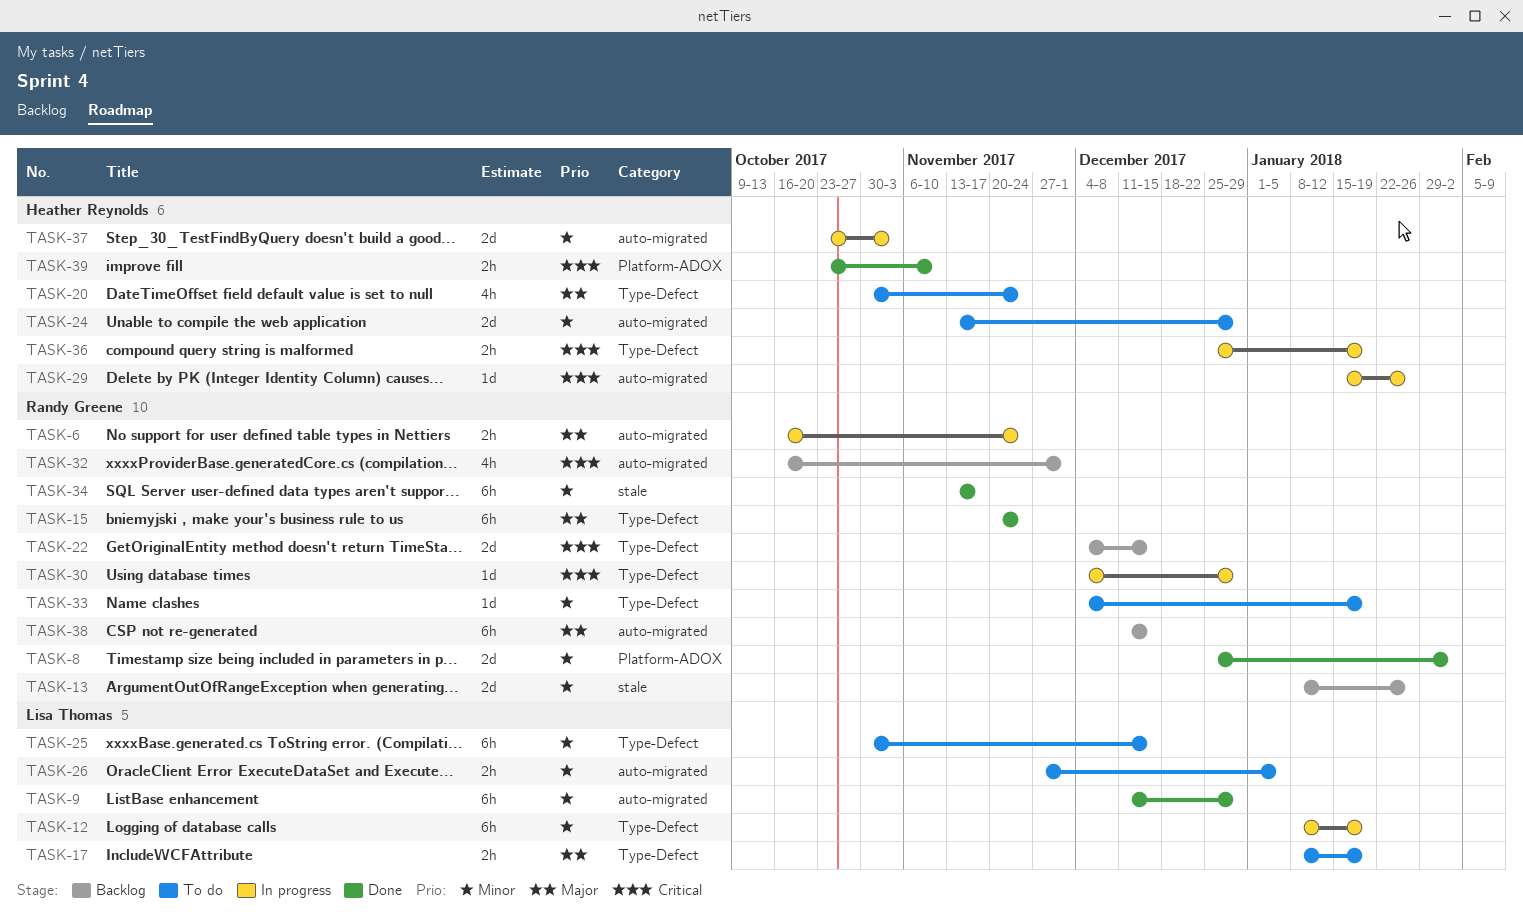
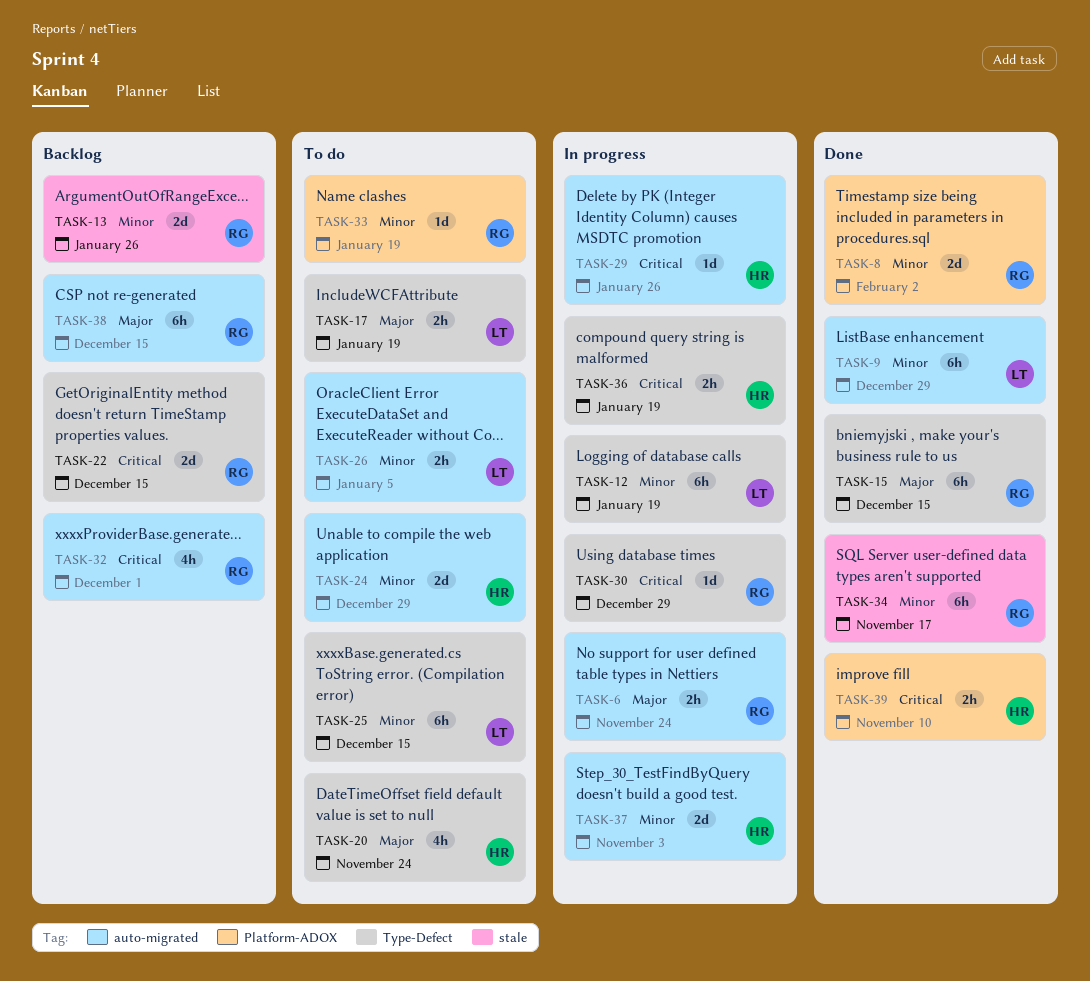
TASK-15, due: Nov 24 -> Dec 15
TASK-33, label: Type-Defect -> Platform-ADOX

